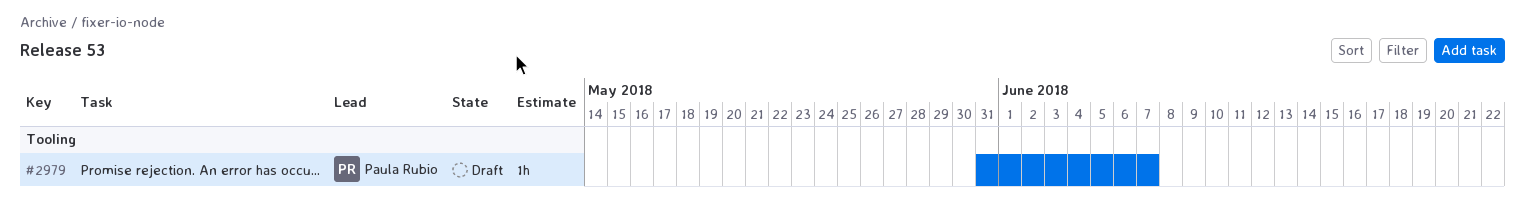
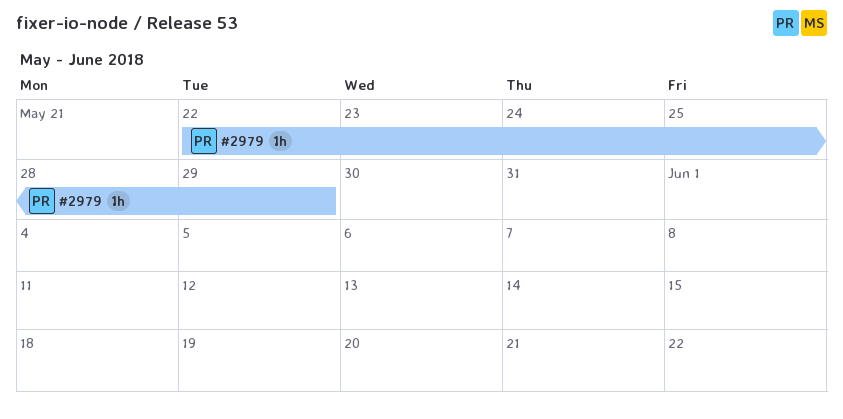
#2979, start: May 31 -> May 22
#2979, due: Jun 7 -> May 29

